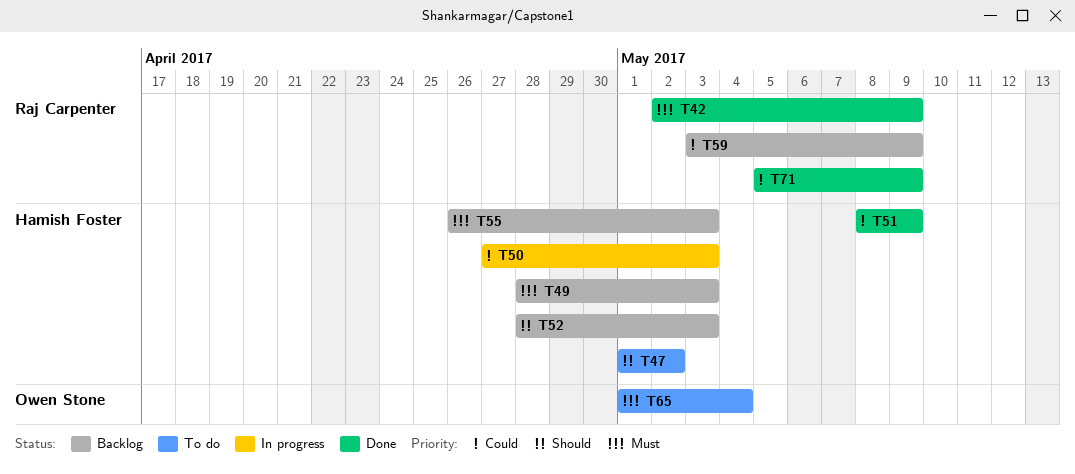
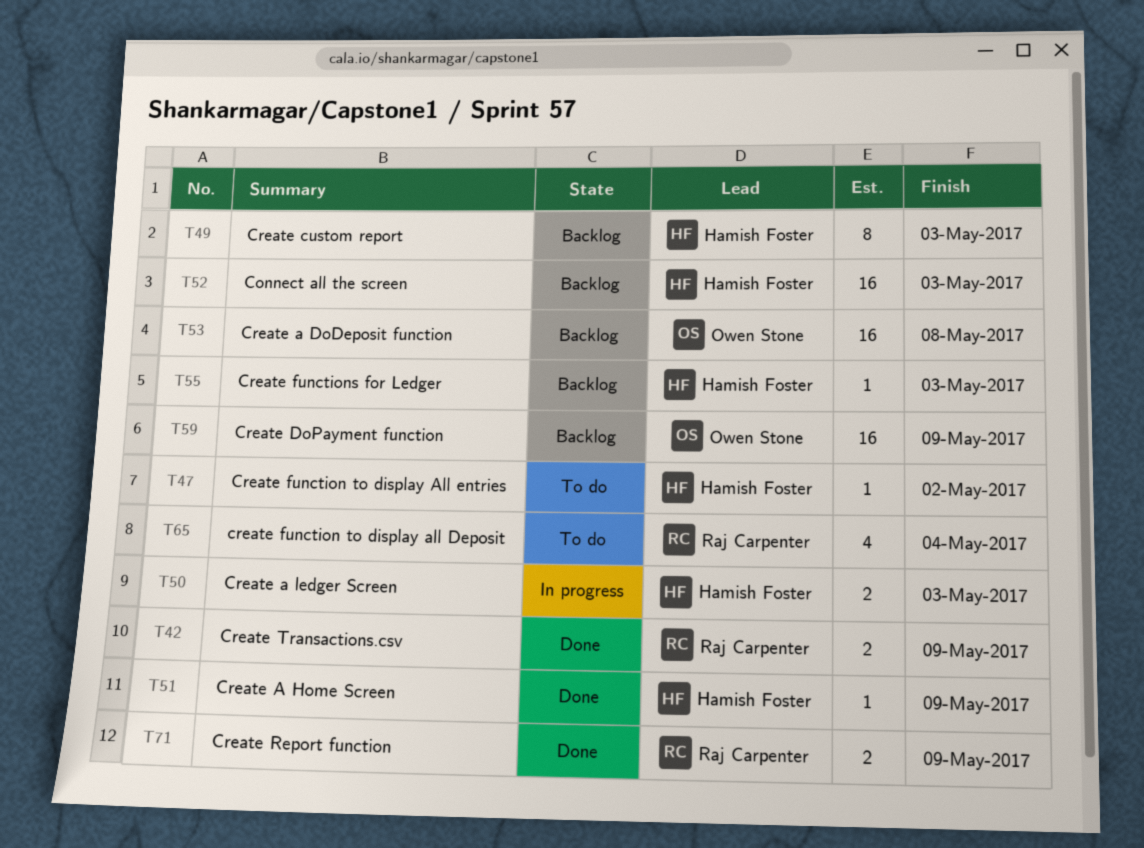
T53: none -> present
T59, owner: Raj Carpenter -> Owen Stone
T65, owner: Owen Stone -> Raj Carpenter

